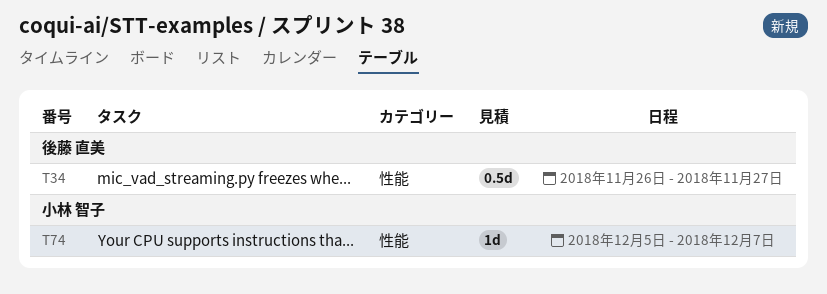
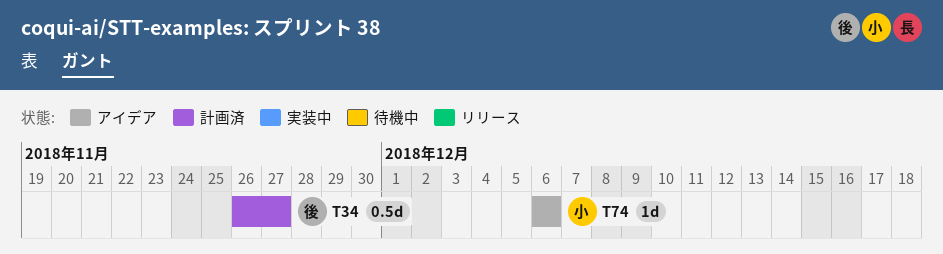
T74, start: Dec 5 -> Dec 6
T74, due: Dec 7 -> Dec 6

